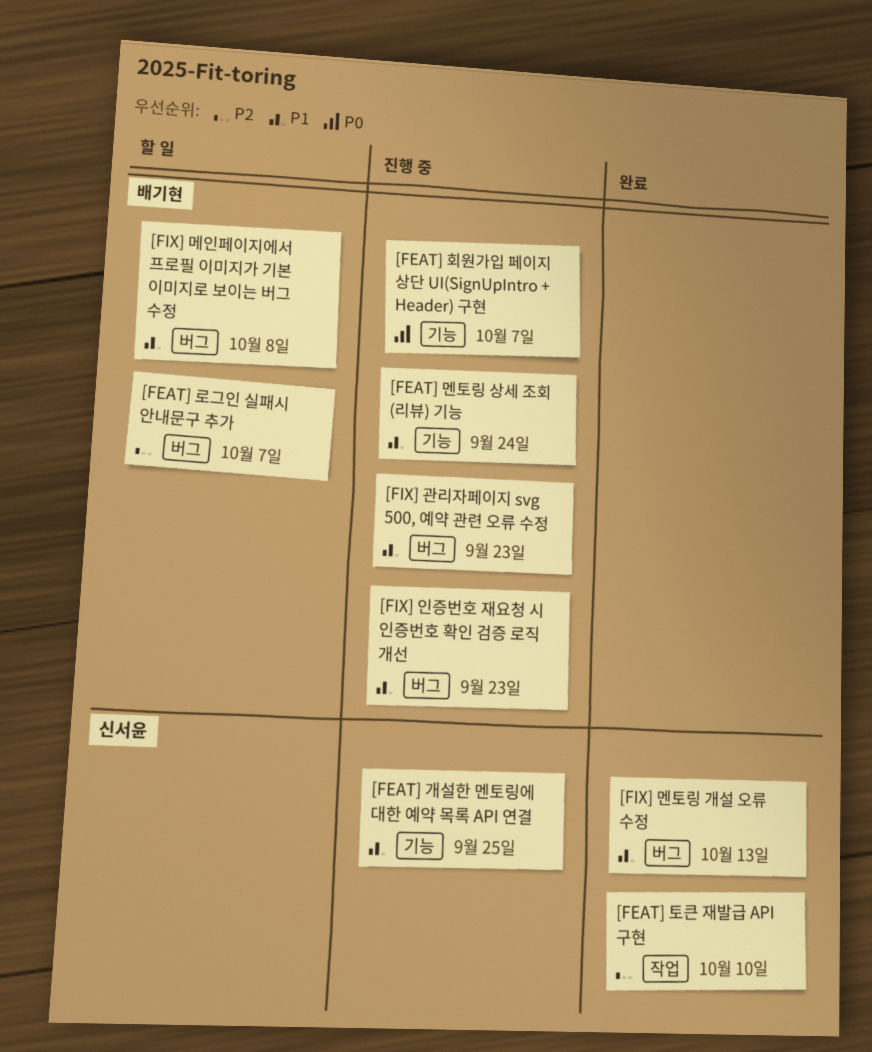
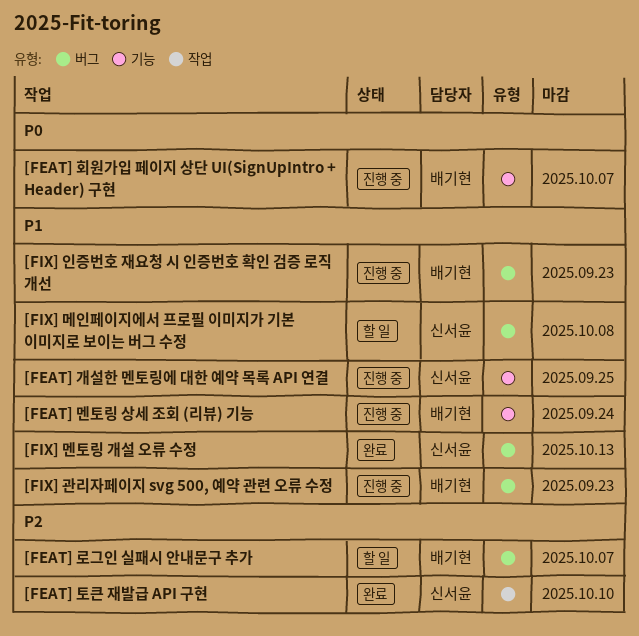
[FIX] 메인페이지에서 프로필 이미지가 기본 이미지로 보이는 버그 수정, owner: 배기현 -> 신서윤

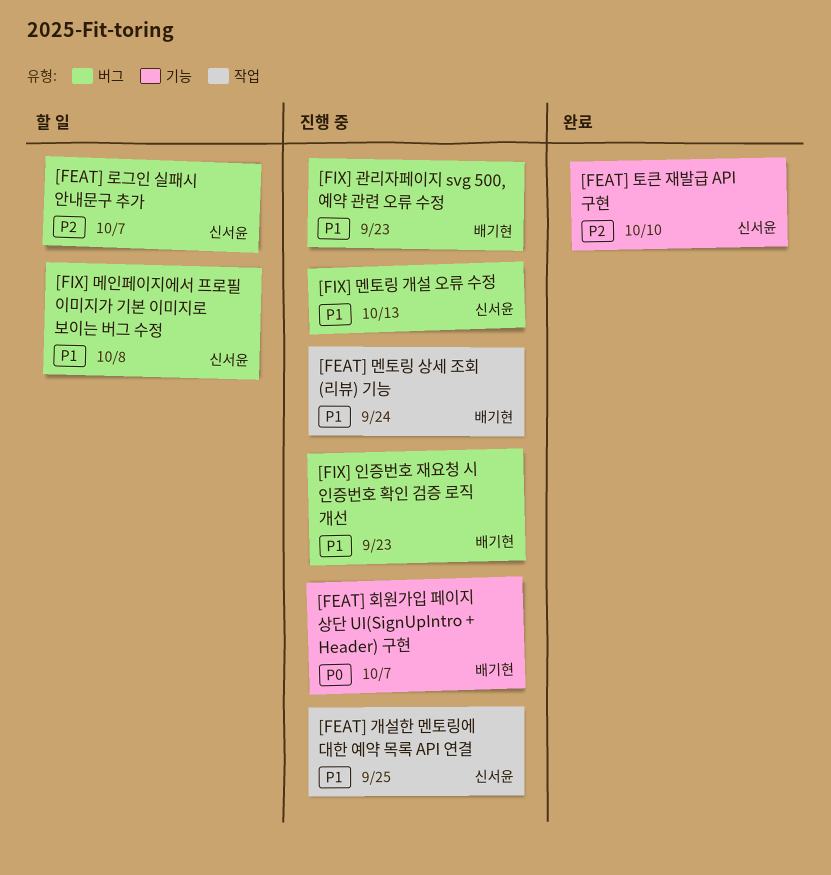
[FEAT] 개설한 멘토링에 대한 예약 목록 API 연결, label: 기능 -> 작업
[FEAT] 로그인 실패시 안내문구 추가, owner: 배기현 -> 신서윤
[FEAT] 멘토링 상세 조회 (리뷰) 기능, label: 기능 -> 작업
[FEAT] 토큰 재발급 API 구현, label: 작업 -> 기능
[FIX] 멘토링 개설 오류 수정, status: 완료 -> 진행 중

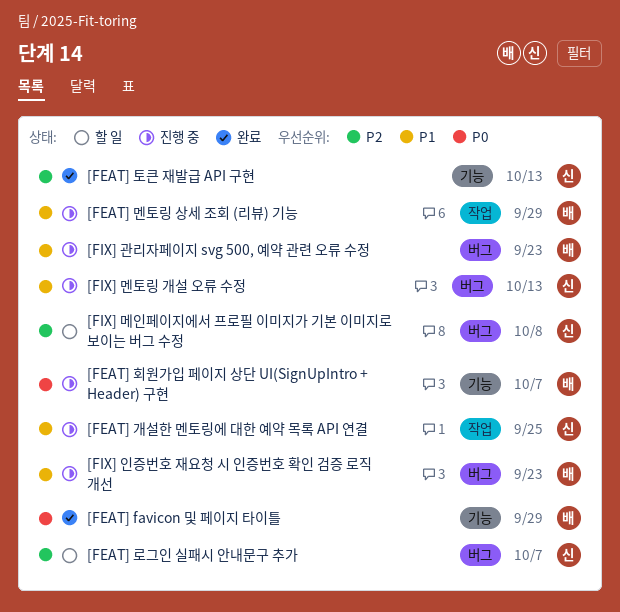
[FEAT] favicon 및 페이지 타이틀: none -> present
[FEAT] 멘토링 상세 조회 (리뷰) 기능, due: Sep 24 -> Sep 29
[FEAT] 토큰 재발급 API 구현, due: Oct 10 -> Oct 13
[FIX] 메인페이지에서 프로필 이미지가 기본 이미지로 보이는 버그 수정, priority: P1 -> P2

